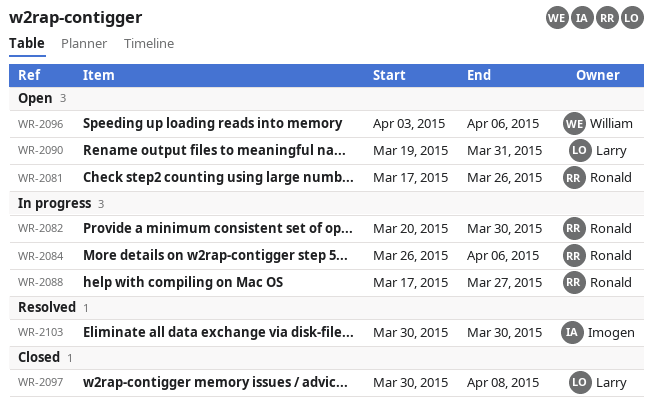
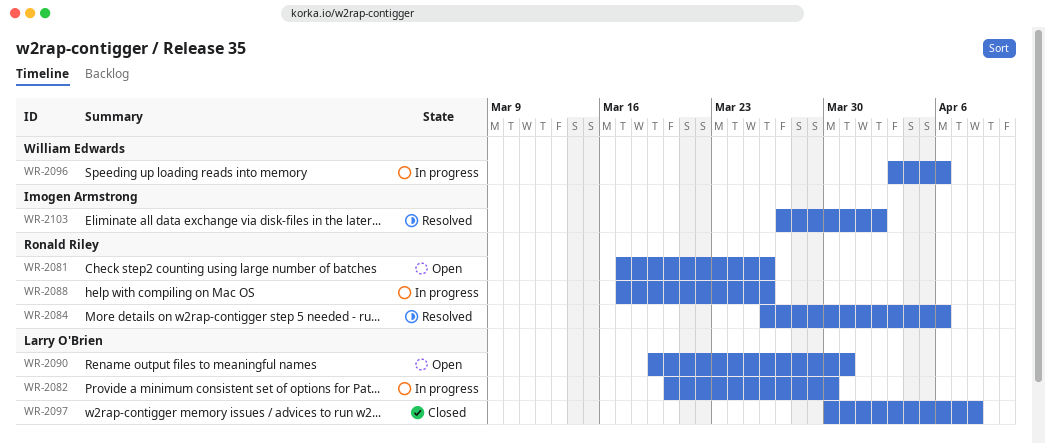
WR-2082, owner: Ronald Riley -> Larry O'Brien
WR-2084, status: In progress -> Resolved
WR-2088, due: Mar 27 -> Mar 26
WR-2096, status: Open -> In progress
WR-2103, start: Mar 30 -> Mar 27
WR-2103, due: Mar 30 -> Apr 2

